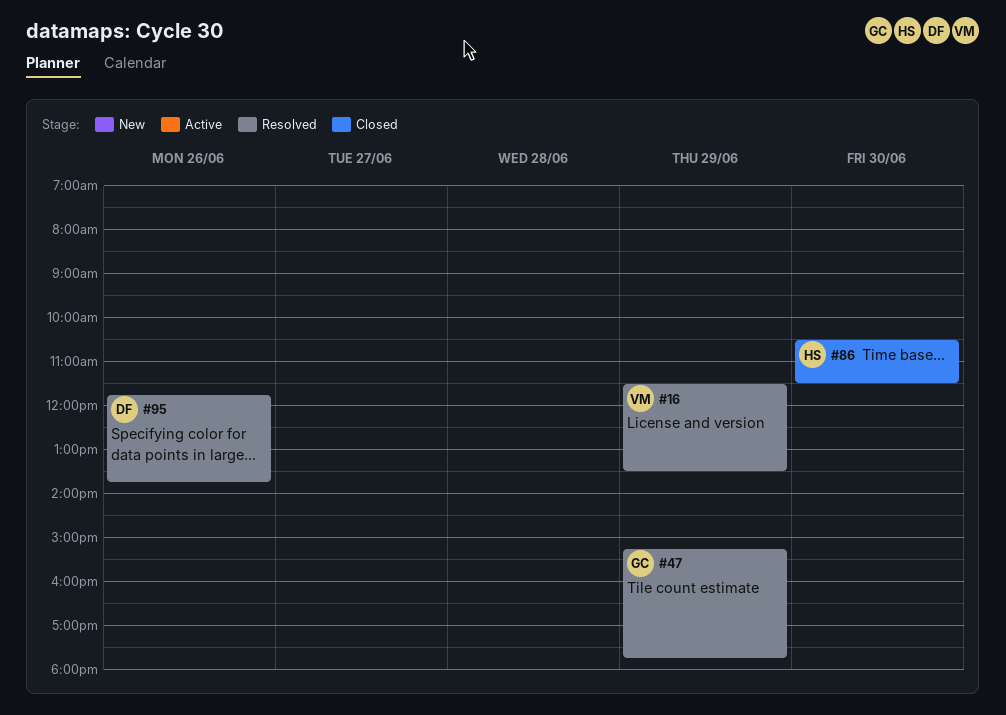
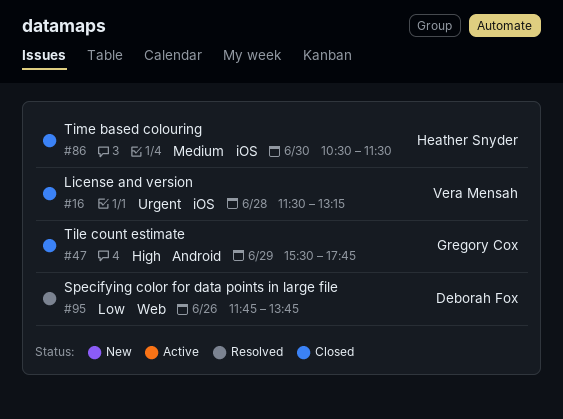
#16, status: Resolved -> Closed
#16, day: Jun 29 -> Jun 28
#16, ends: 13:30 -> 13:15
#47, status: Resolved -> Closed
#47, begins: 15:15 -> 15:30

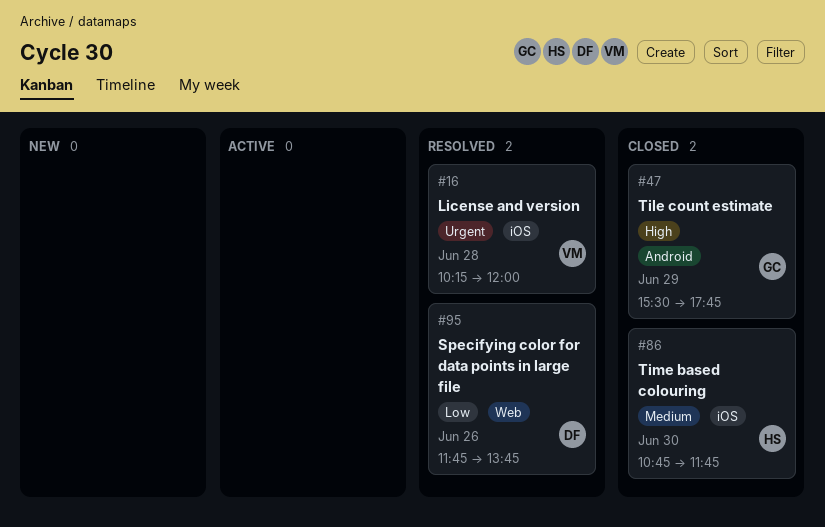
#16, status: Closed -> Resolved
#16, begins: 11:30 -> 10:15
#16, ends: 13:15 -> 12:00
#86, begins: 10:30 -> 10:45
#86, ends: 11:30 -> 11:45

